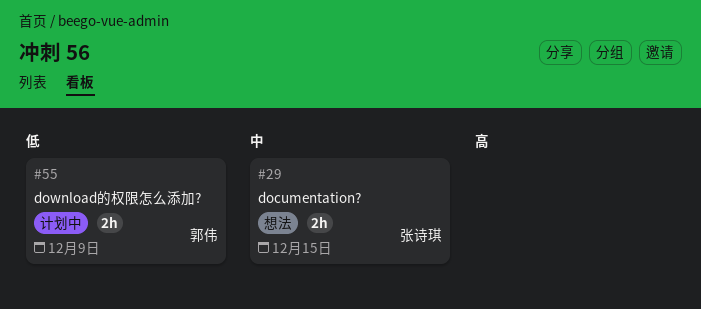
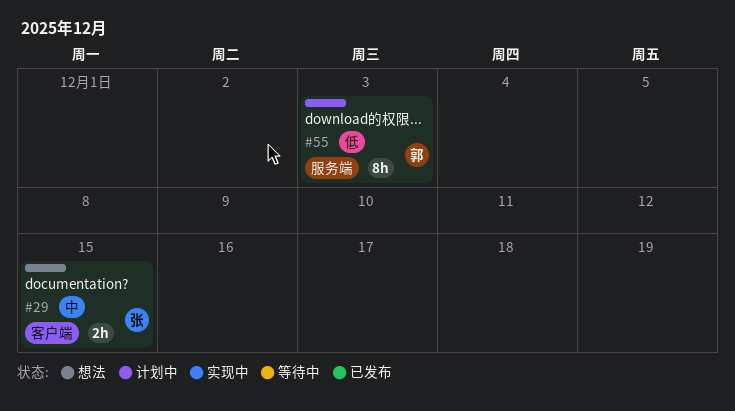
#55, estimate: 2h -> 8h
#55, due: Dec 9 -> Dec 3

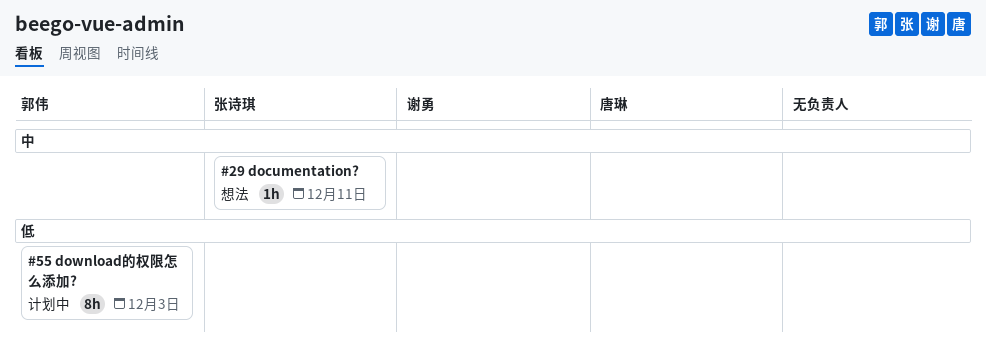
#29, estimate: 2h -> 1h
#29, due: Dec 15 -> Dec 11

